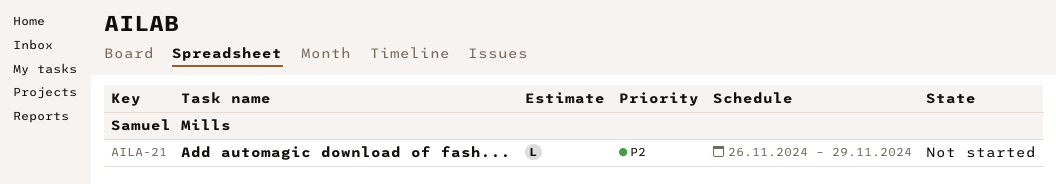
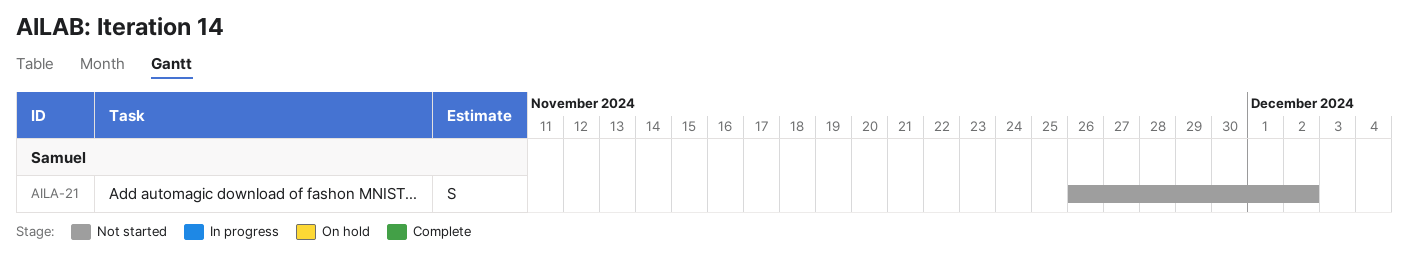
AILA-21, estimate: L -> S
AILA-21, due: Nov 29 -> Dec 2

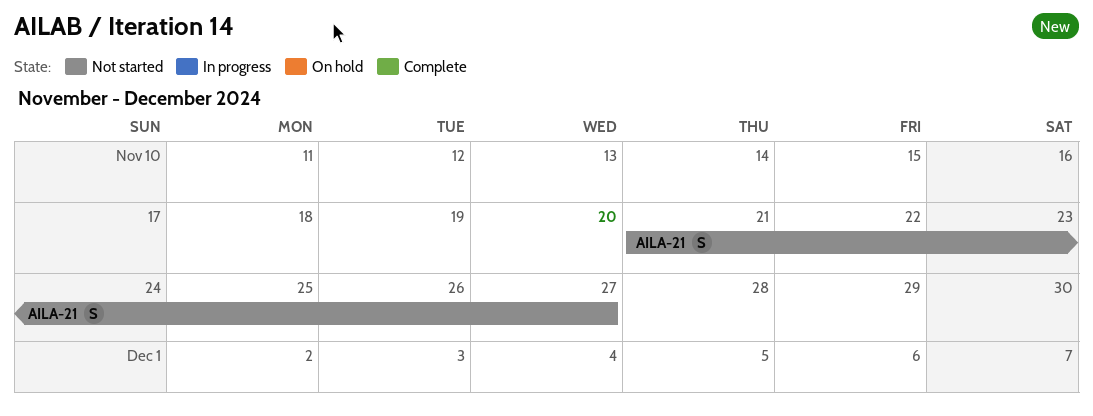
AILA-21, start: Nov 26 -> Nov 21
AILA-21, due: Dec 2 -> Nov 27

